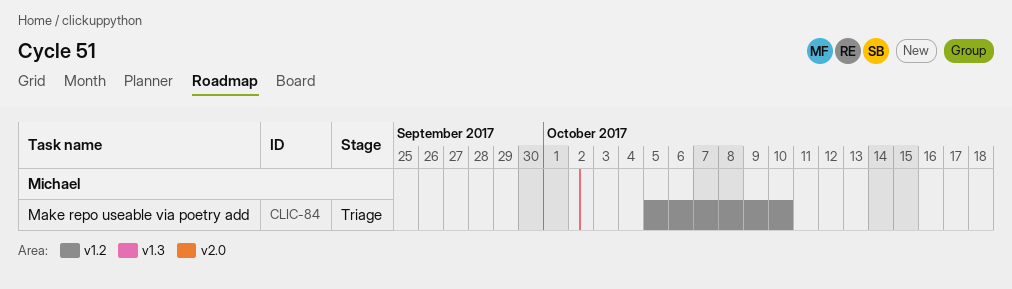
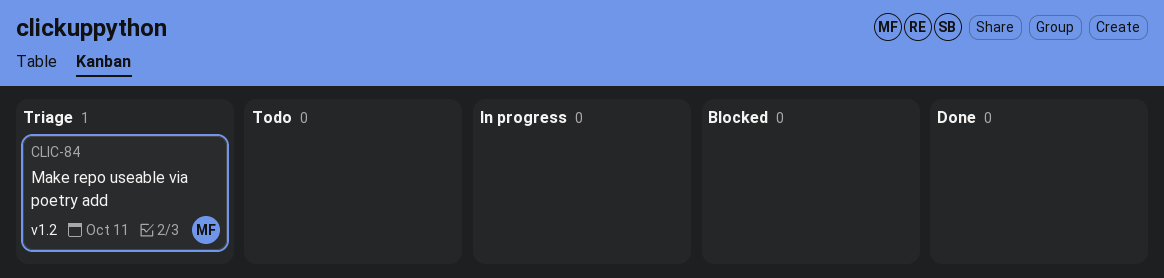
CLIC-84, due: Oct 10 -> Oct 11

